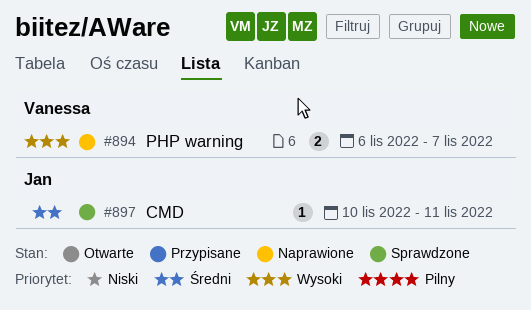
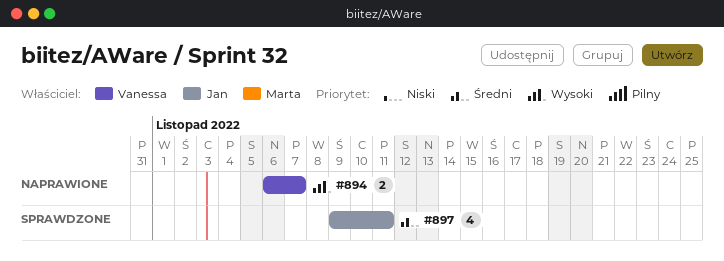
#897, estimate: 1 -> 4
#897, start: Nov 10 -> Nov 9

